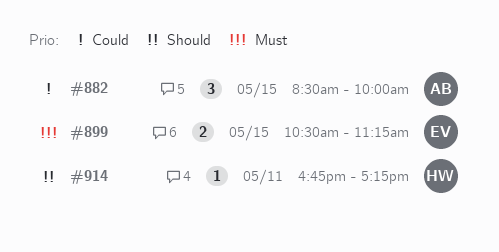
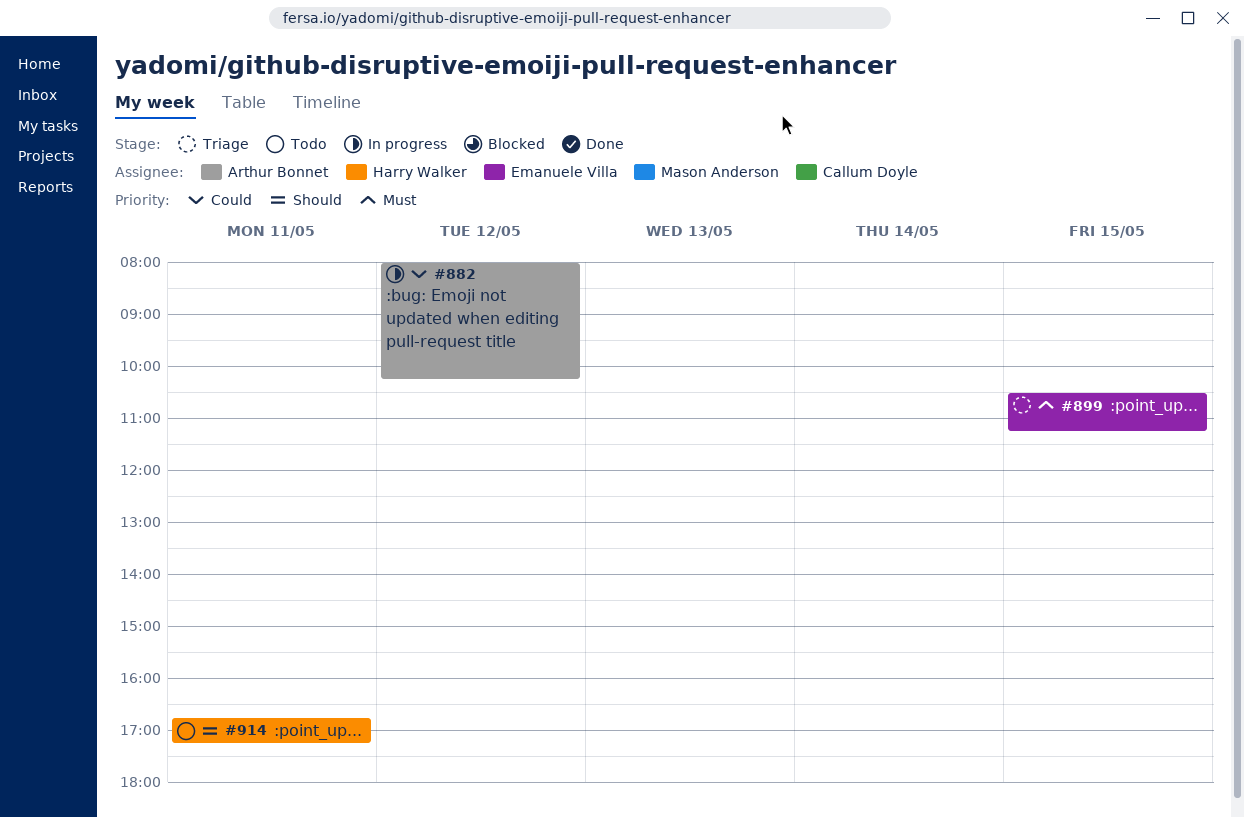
#882, day: May 15 -> May 12
#882, begins: 08:30 -> 08:00
#882, ends: 10:00 -> 10:15

